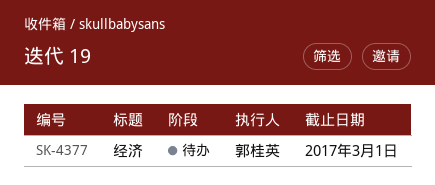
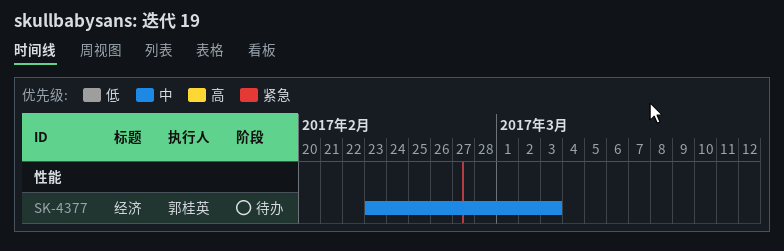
SK-4377, due: Mar 1 -> Mar 3

